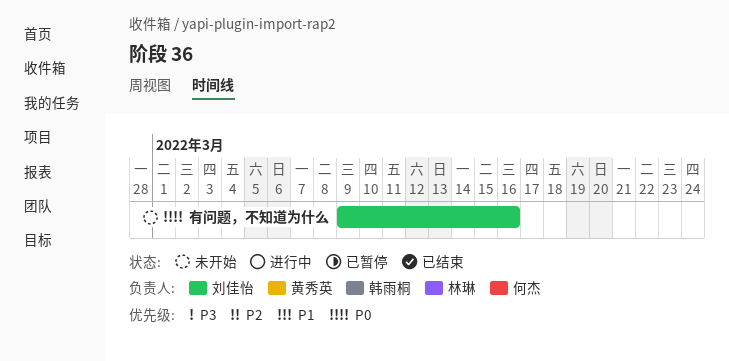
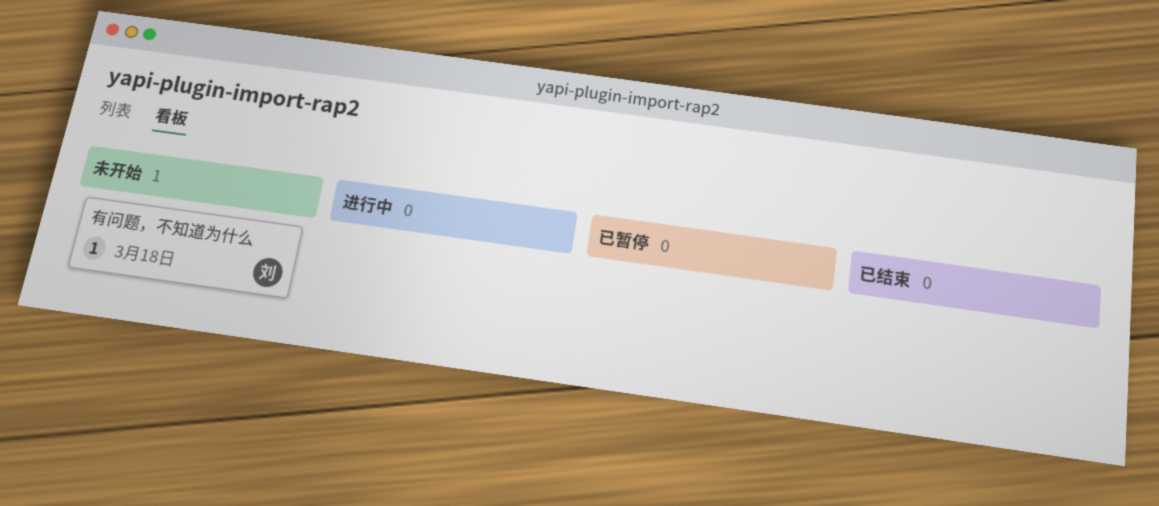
有问题，不知道为什么, due: Mar 16 -> Mar 18

